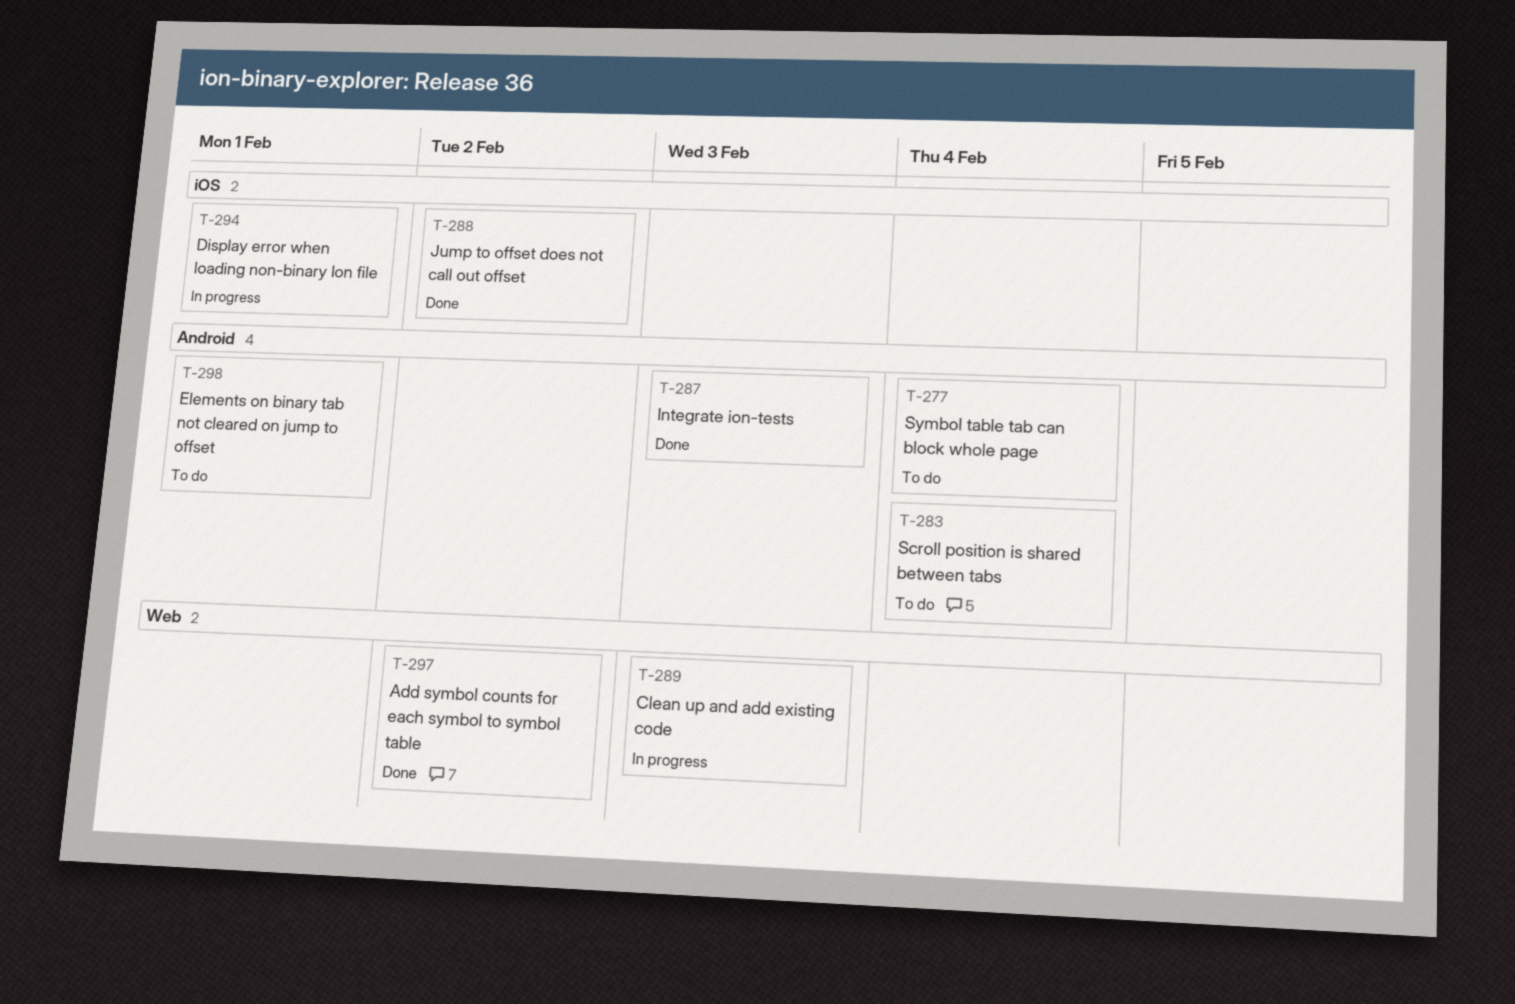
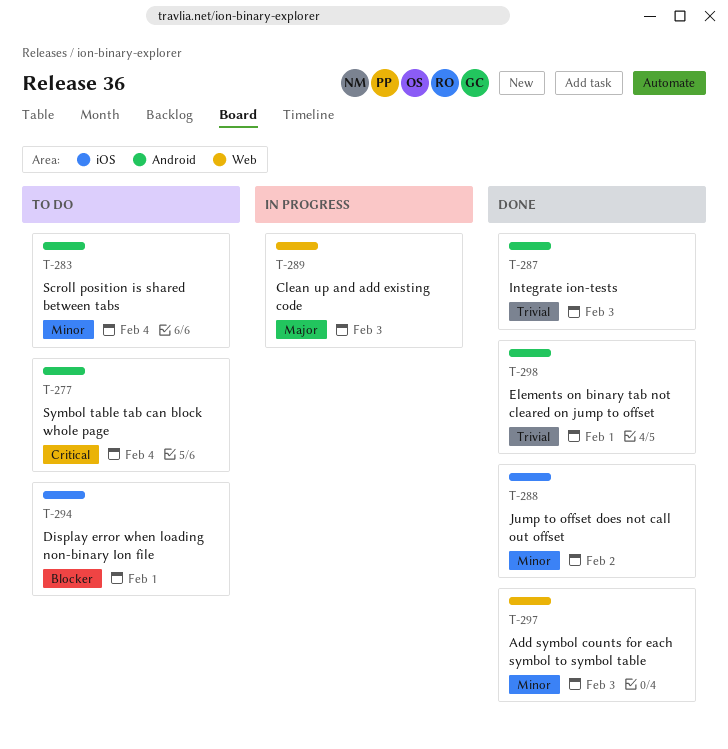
T-294, status: In progress -> To do
T-297, due: Feb 2 -> Feb 3
T-298, status: To do -> Done

